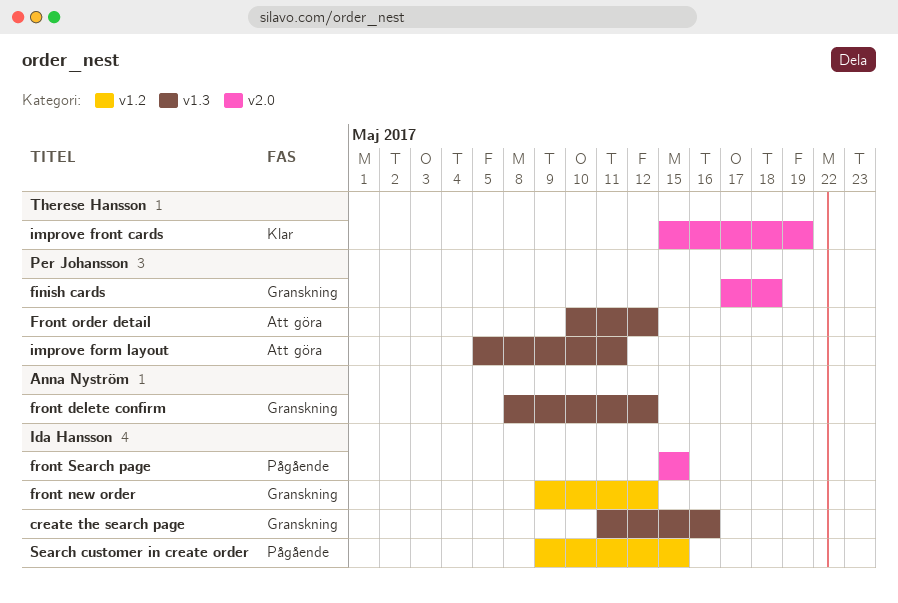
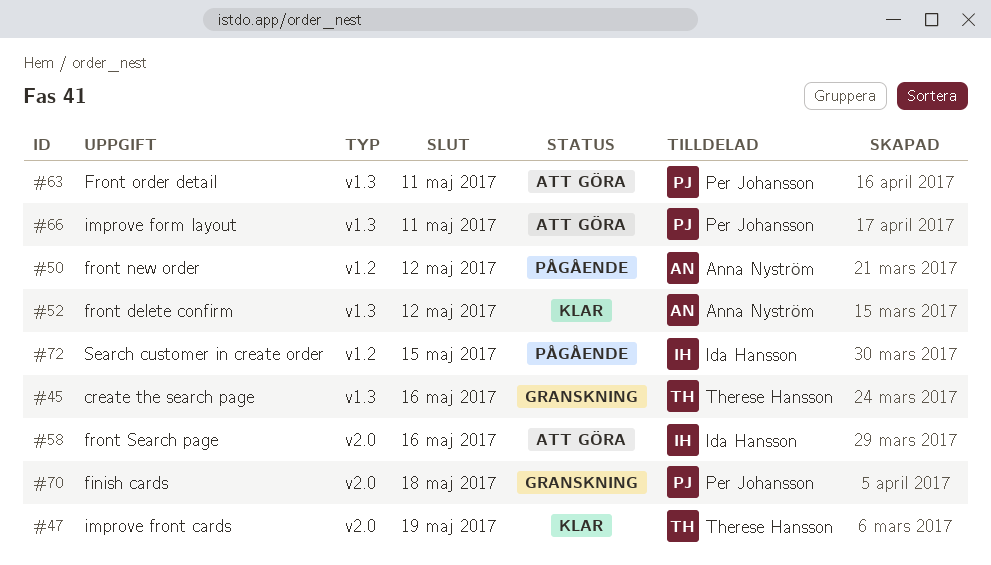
create the search page, owner: Ida Hansson -> Therese Hansson
front delete confirm, status: Granskning -> Klar
front new order, status: Granskning -> Pågående
front new order, owner: Ida Hansson -> Anna Nyström
Front order detail, due: May 12 -> May 11
front Search page, status: Pågående -> Att göra
front Search page, due: May 15 -> May 16

